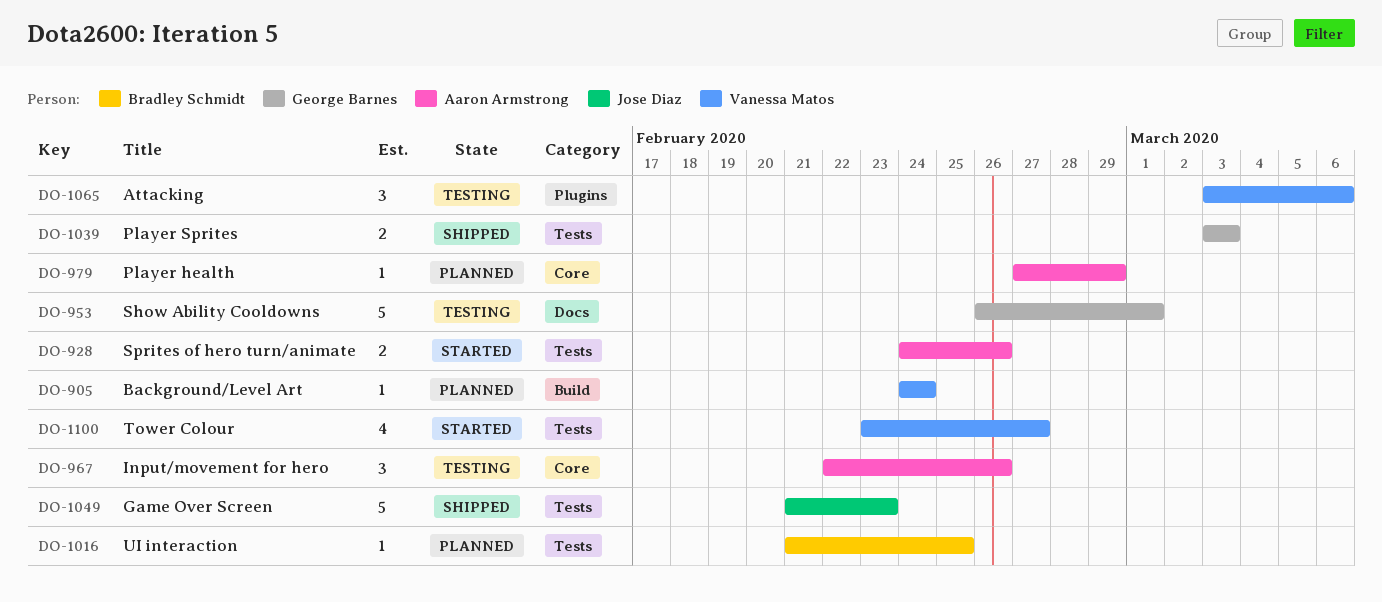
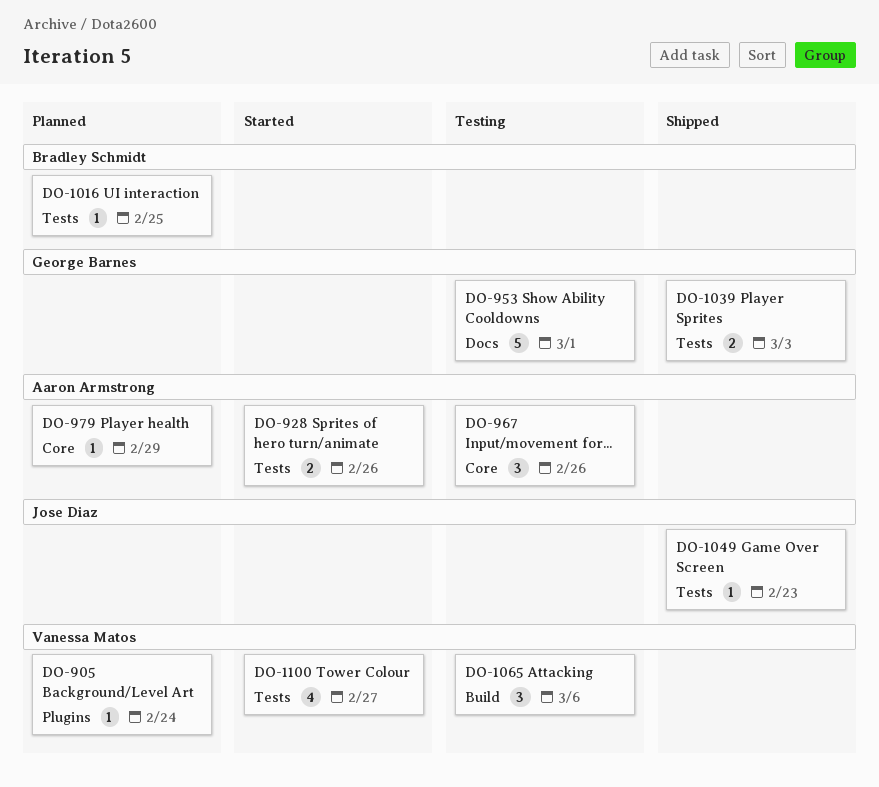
DO-905, label: Build -> Plugins
DO-1049, estimate: 5 -> 1
DO-1065, label: Plugins -> Build

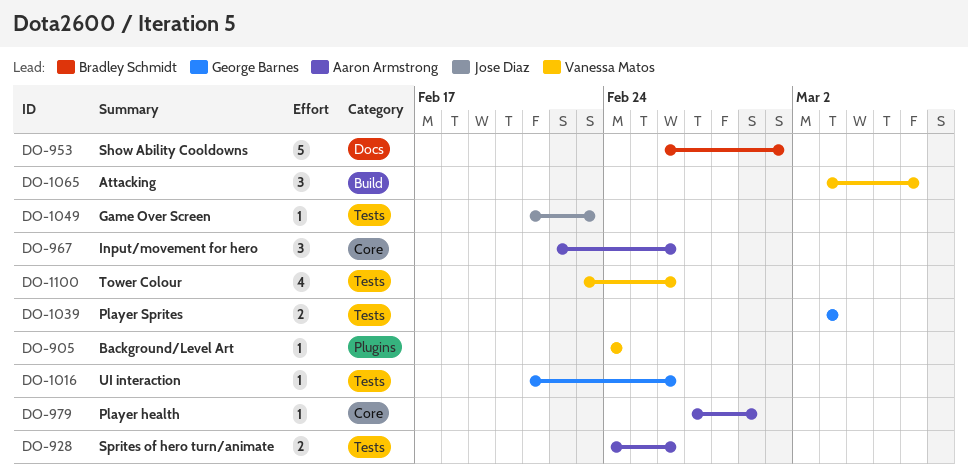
DO-953, owner: George Barnes -> Bradley Schmidt
DO-1016, owner: Bradley Schmidt -> George Barnes
DO-1016, due: Feb 25 -> Feb 26
DO-1100, due: Feb 27 -> Feb 26

